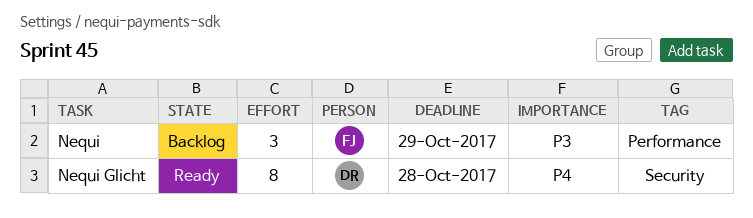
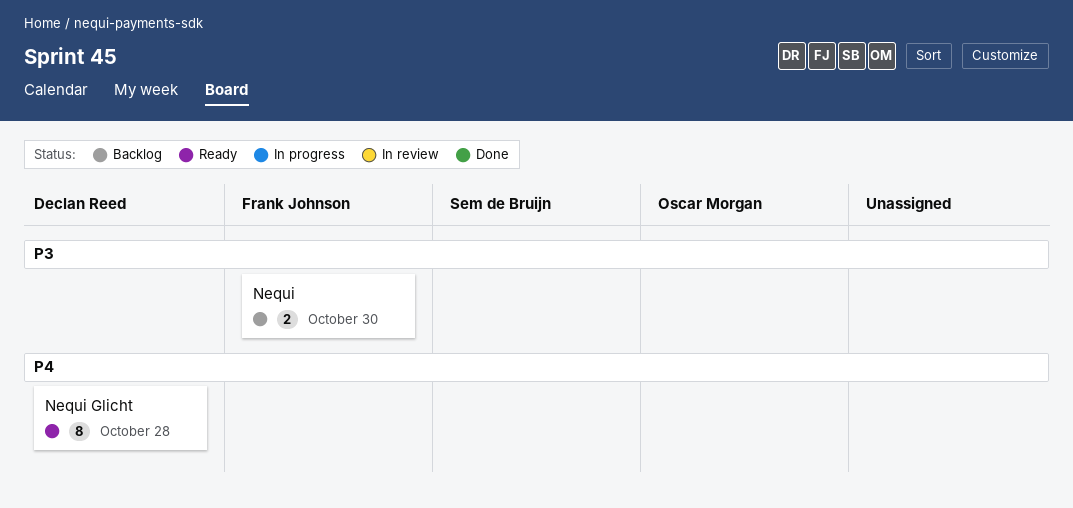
Nequi, estimate: 3 -> 2
Nequi, due: Oct 29 -> Oct 30

